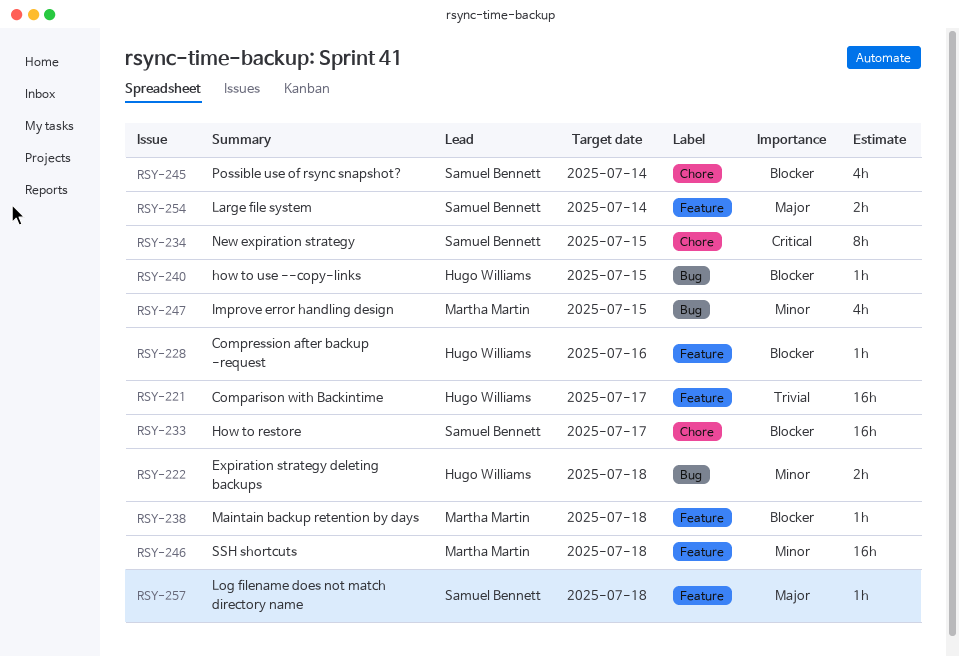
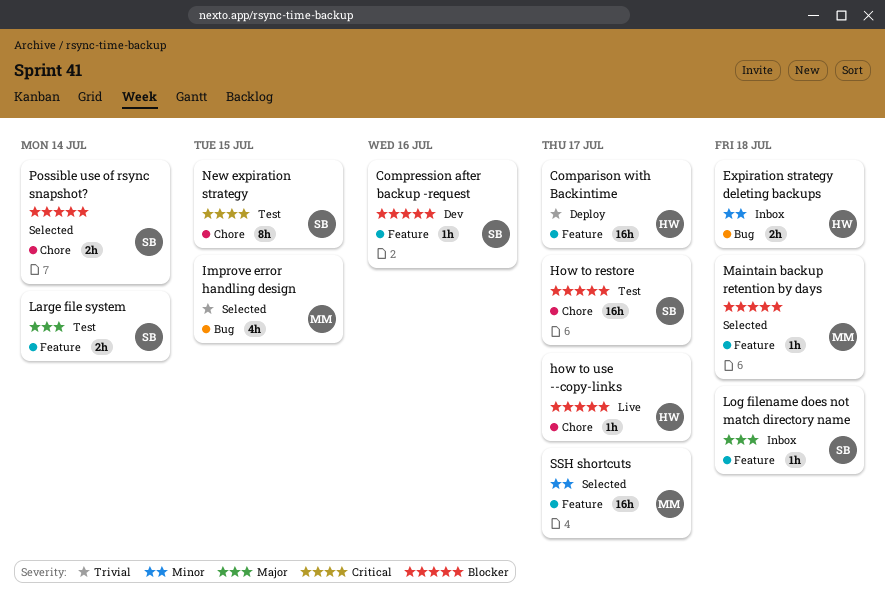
Compression after backup -request, owner: Hugo Williams -> Samuel Bennett
how to use --copy-links, label: Bug -> Chore
how to use --copy-links, due: Jul 15 -> Jul 17
Improve error handling design, priority: Minor -> Trivial
Possible use of rsync snapshot?, estimate: 4h -> 2h
SSH shortcuts, due: Jul 18 -> Jul 17

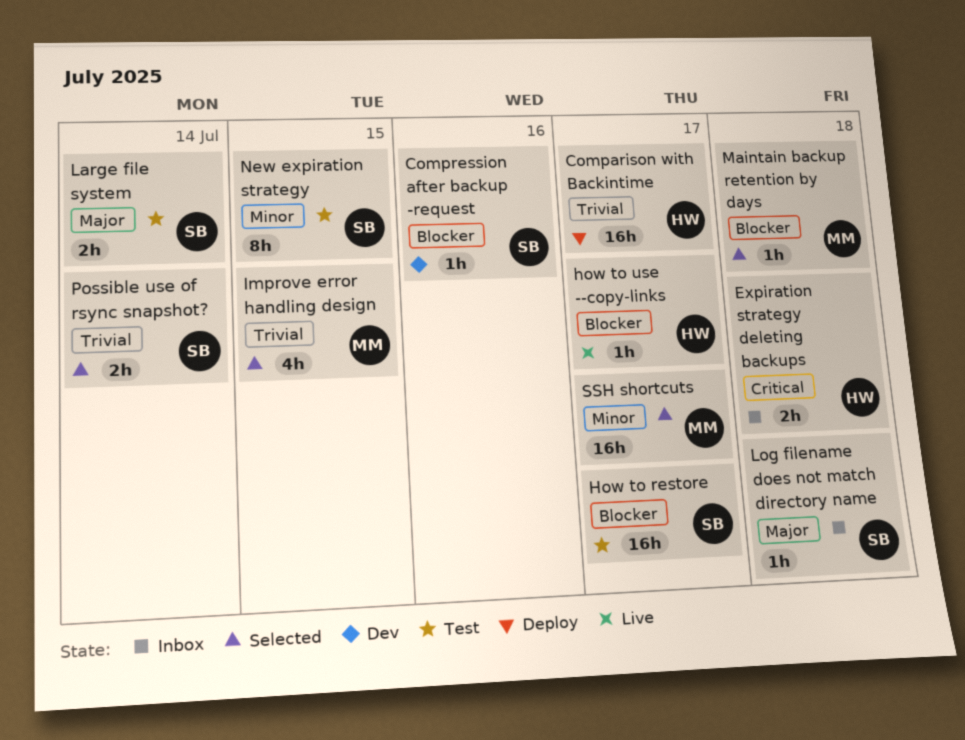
Expiration strategy deleting backups, priority: Minor -> Critical
New expiration strategy, priority: Critical -> Minor
Possible use of rsync snapshot?, priority: Blocker -> Trivial

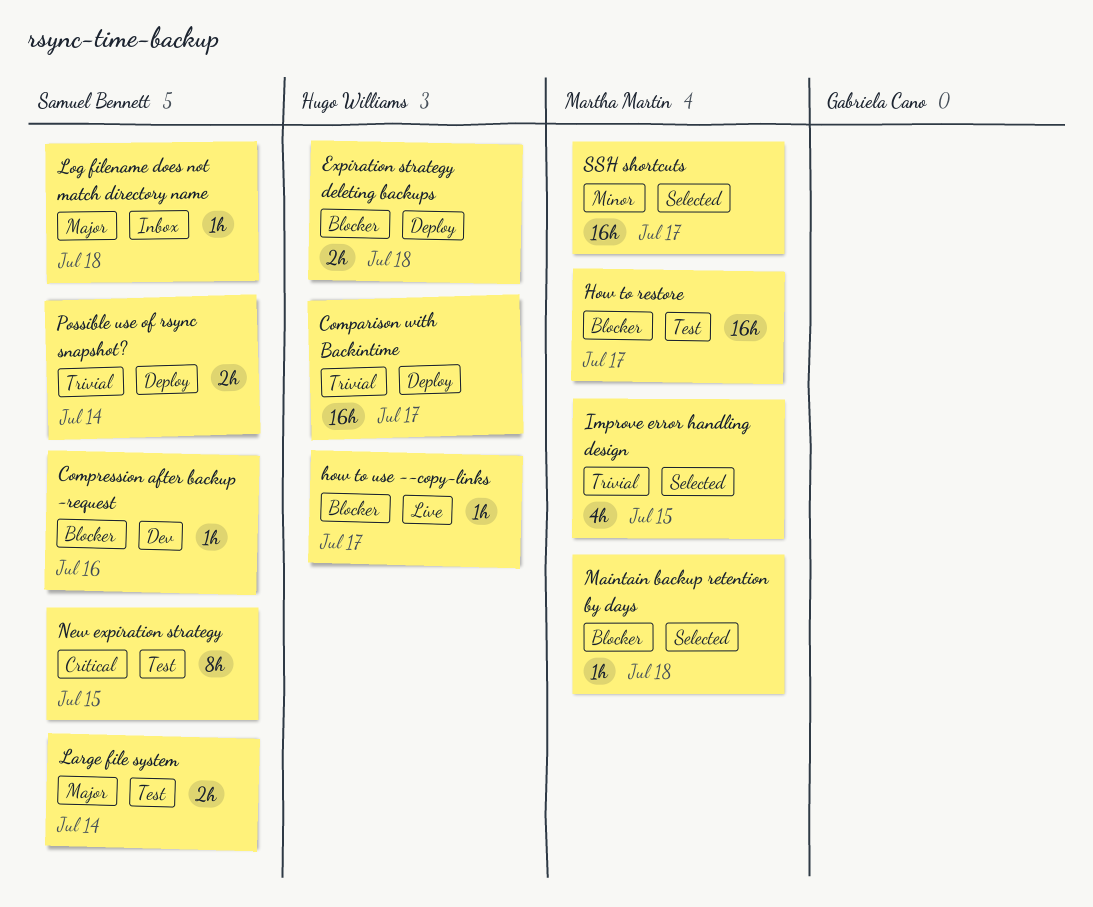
Expiration strategy deleting backups, status: Inbox -> Deploy
Expiration strategy deleting backups, priority: Critical -> Blocker
How to restore, owner: Samuel Bennett -> Martha Martin
New expiration strategy, priority: Minor -> Critical
Possible use of rsync snapshot?, status: Selected -> Deploy

